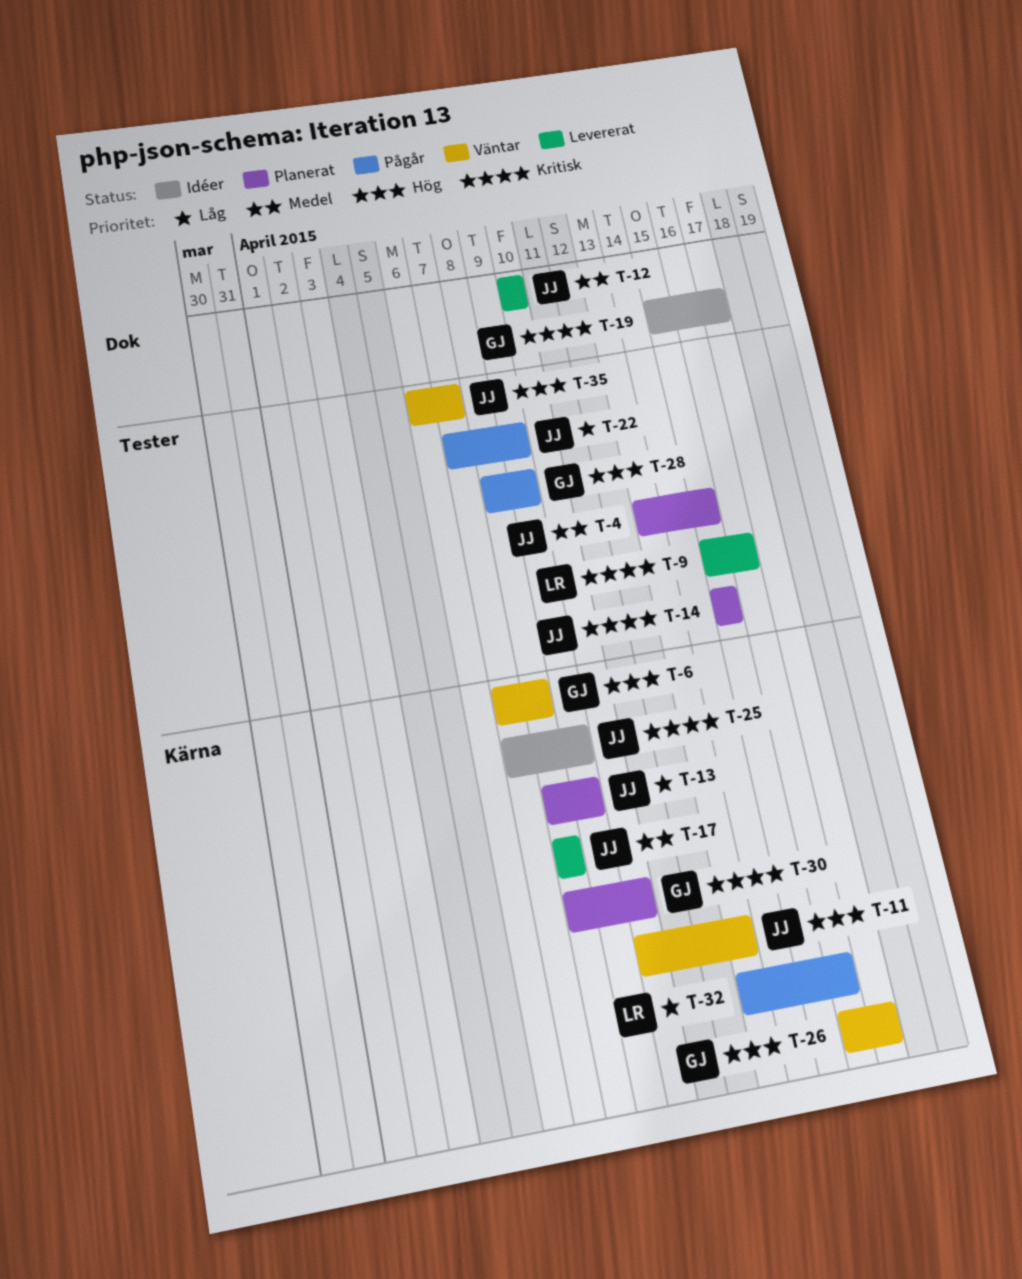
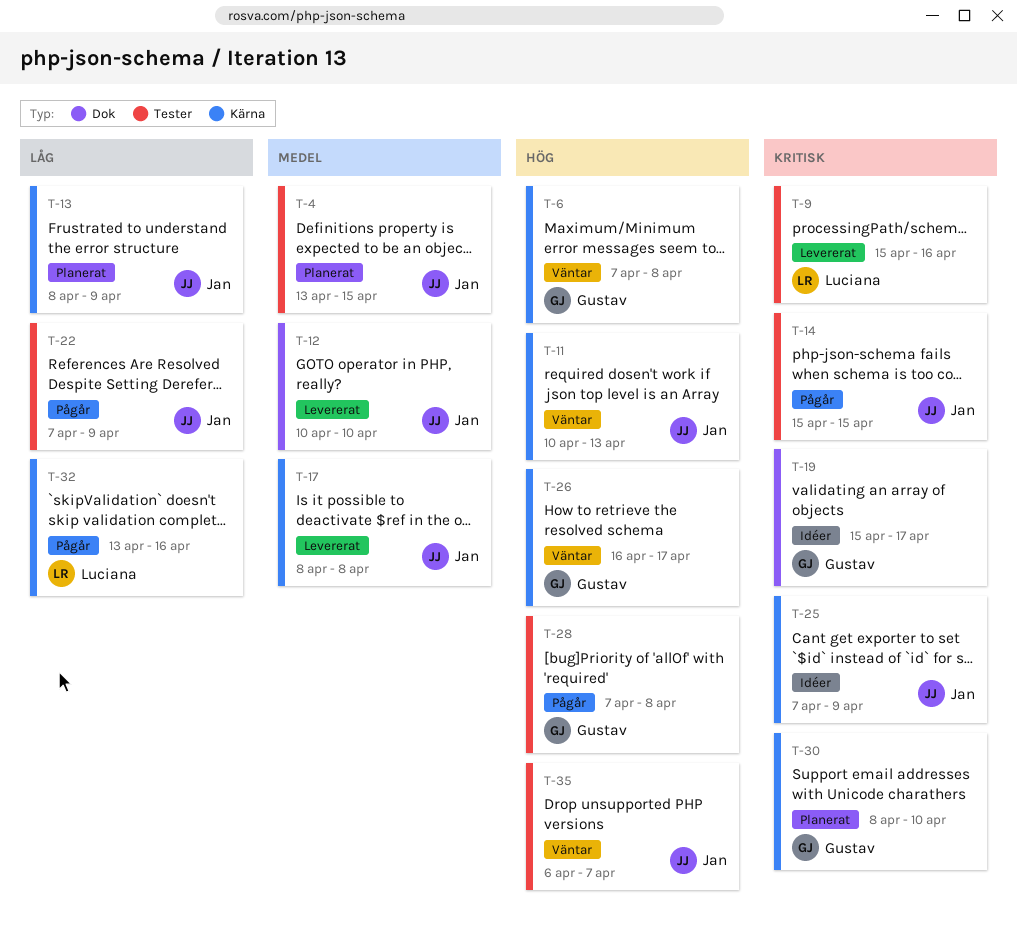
T-14, status: Planerat -> Pågår
T-28, start: Apr 8 -> Apr 7
T-28, due: Apr 9 -> Apr 8

